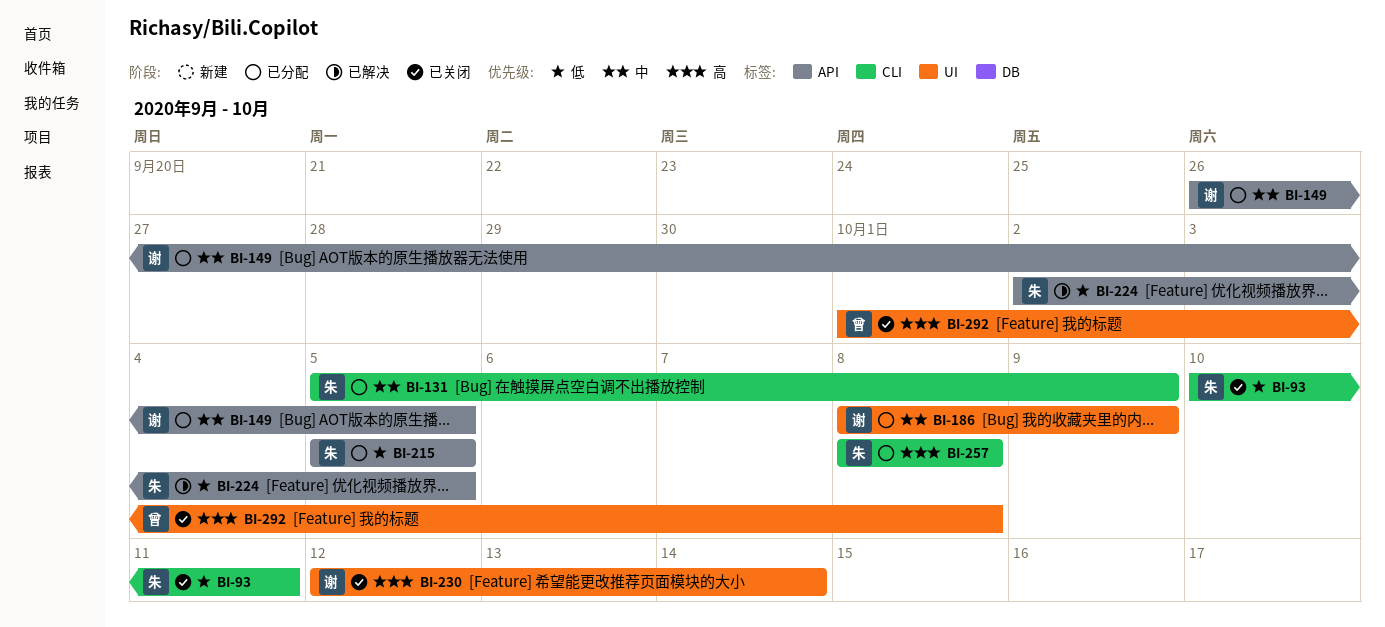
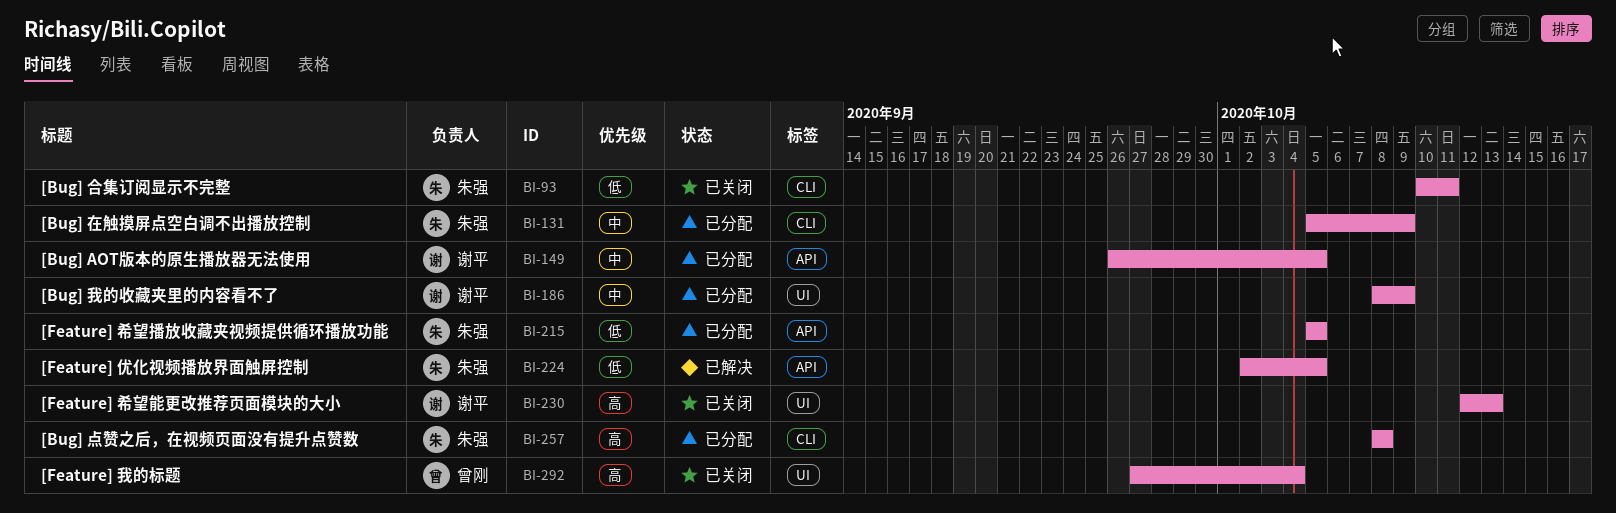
BI-230, due: Oct 14 -> Oct 13
BI-292, start: Oct 1 -> Sep 27
BI-292, due: Oct 8 -> Oct 4

